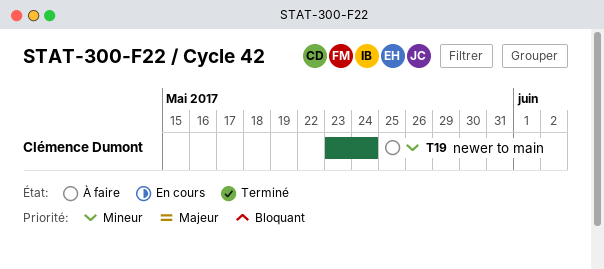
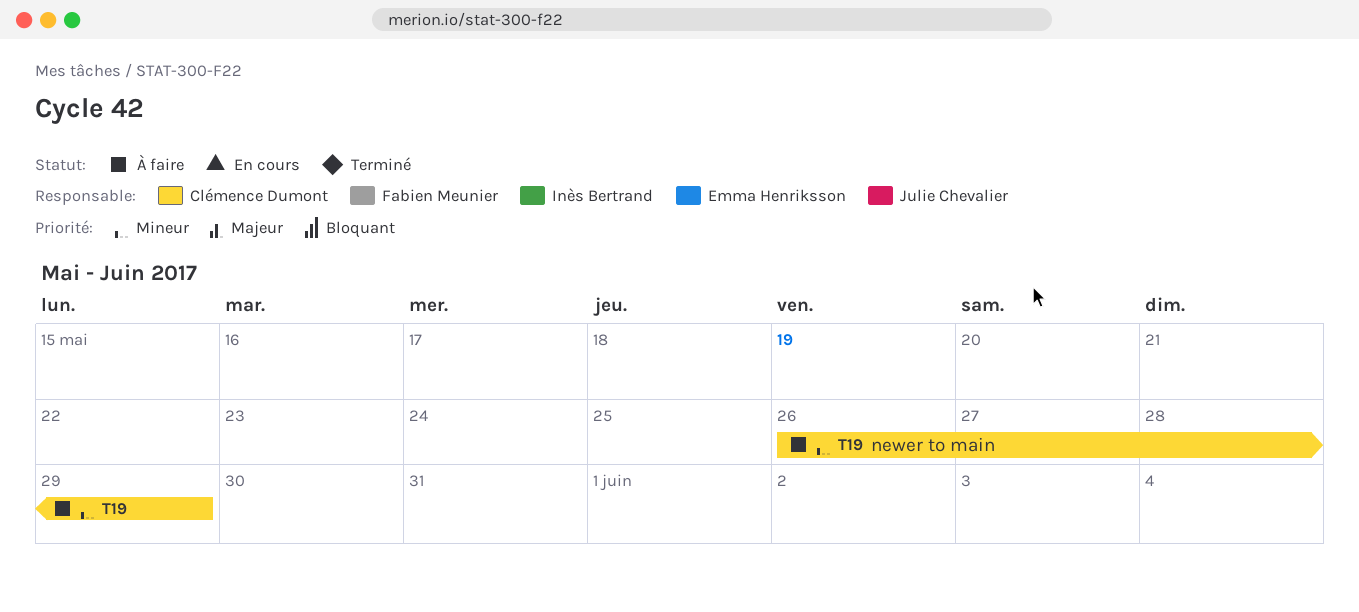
T19, start: May 23 -> May 26
T19, due: May 24 -> May 29

